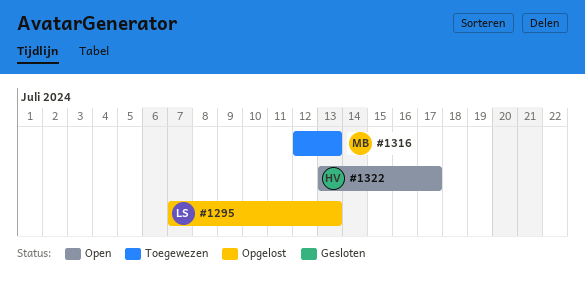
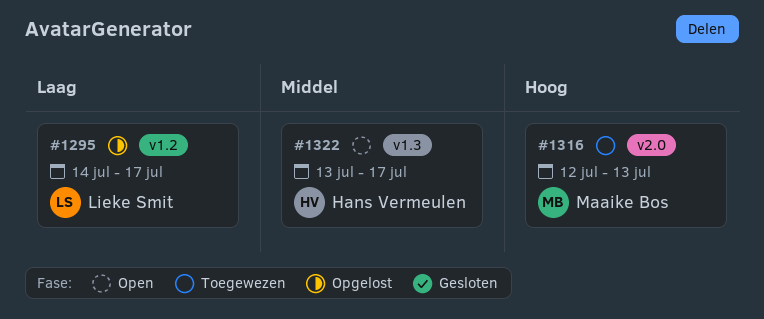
#1295, start: Jul 7 -> Jul 14
#1295, due: Jul 13 -> Jul 17

